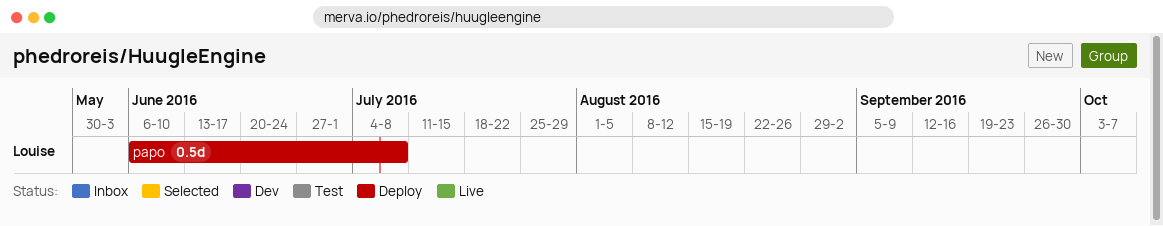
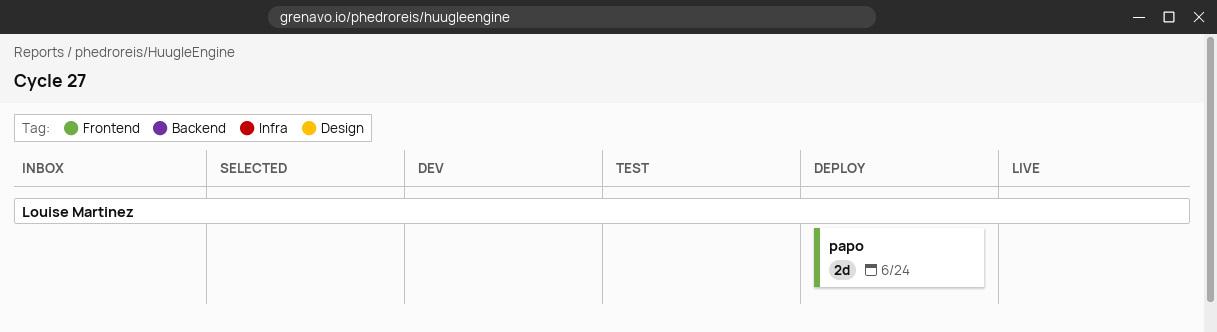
papo, estimate: 0.5d -> 2d
papo, due: Jul 8 -> Jun 24

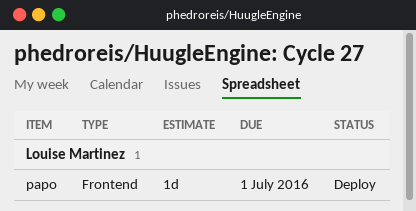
papo, estimate: 2d -> 1d
papo, due: Jun 24 -> Jul 1

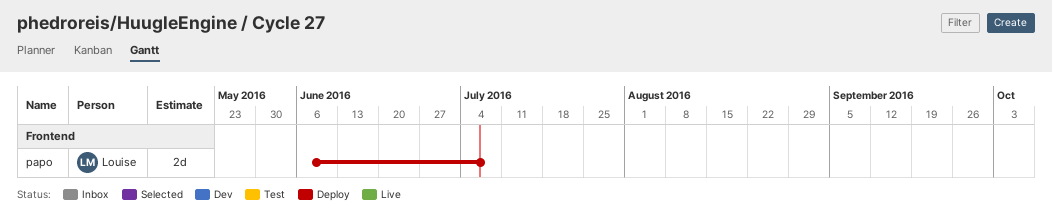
papo, estimate: 1d -> 2d
papo, due: Jul 1 -> Jul 8

